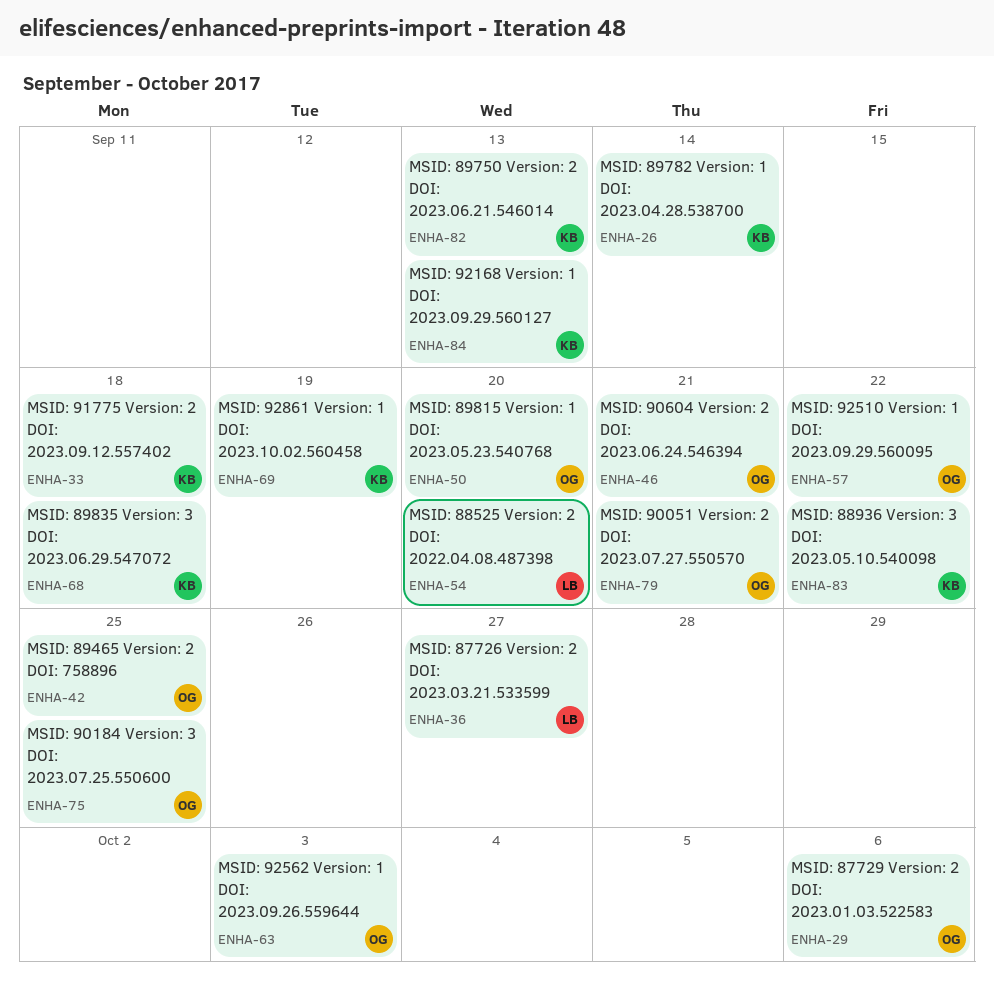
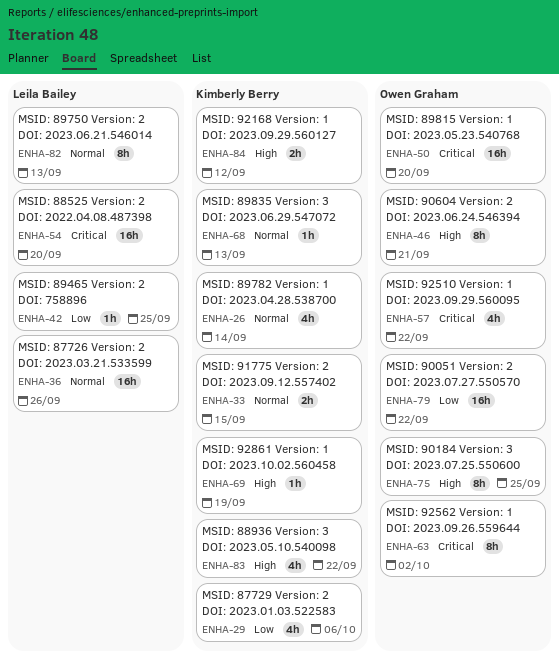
ENHA-29, owner: Owen Graham -> Kimberly Berry
ENHA-33, due: Sep 18 -> Sep 15
ENHA-36, due: Sep 27 -> Sep 26
ENHA-42, owner: Owen Graham -> Leila Bailey
ENHA-63, due: Oct 3 -> Oct 2
ENHA-68, due: Sep 18 -> Sep 13
ENHA-79, due: Sep 21 -> Sep 22
ENHA-82, owner: Kimberly Berry -> Leila Bailey
ENHA-84, due: Sep 13 -> Sep 12

